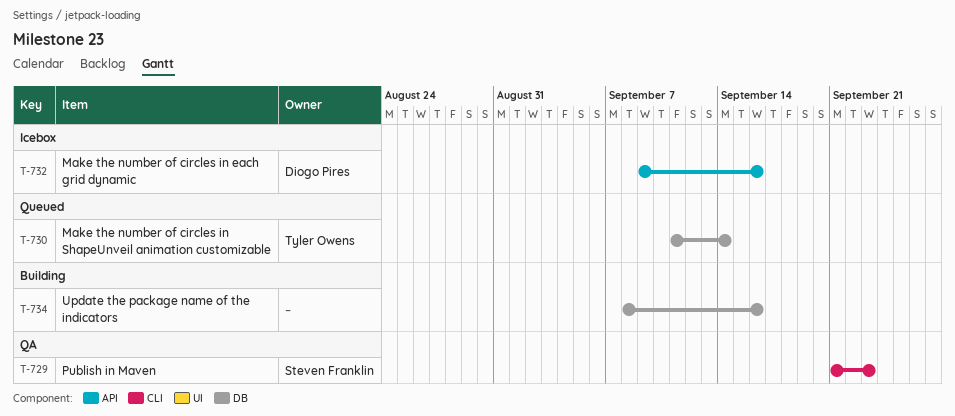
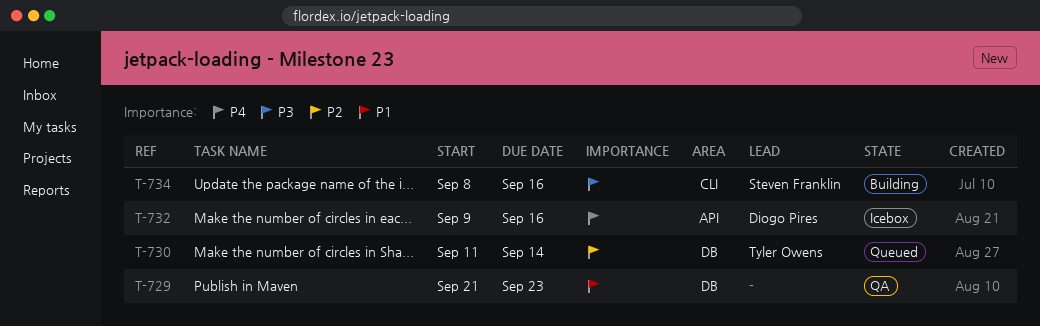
T-729, owner: Steven Franklin -> none
T-729, label: CLI -> DB
T-734, owner: none -> Steven Franklin
T-734, label: DB -> CLI

